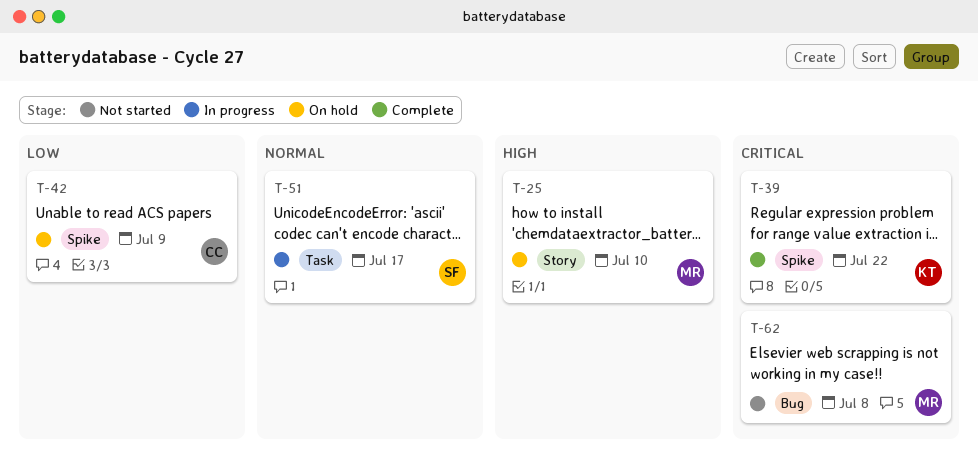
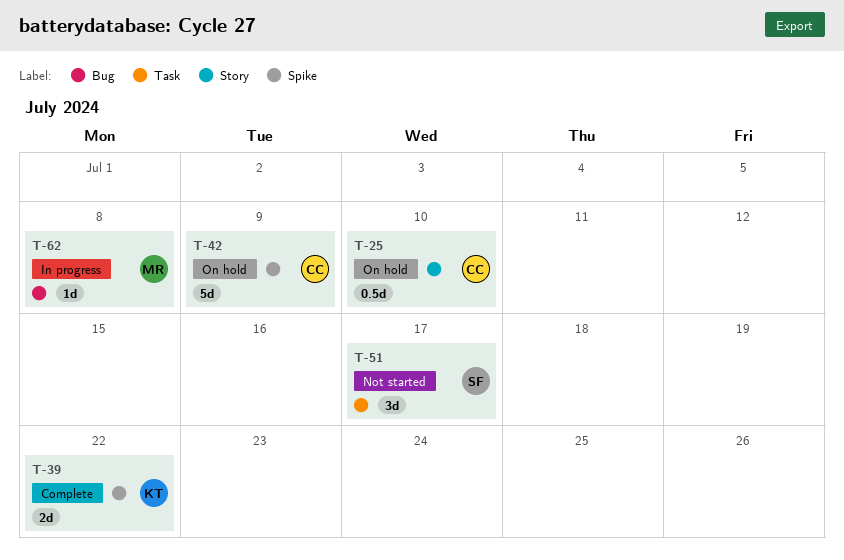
T-25, owner: MR -> CC
T-51, status: In progress -> Not started
T-62, status: Not started -> In progress

